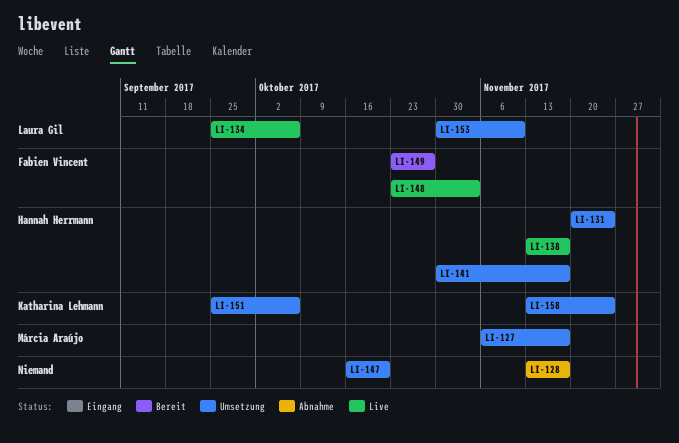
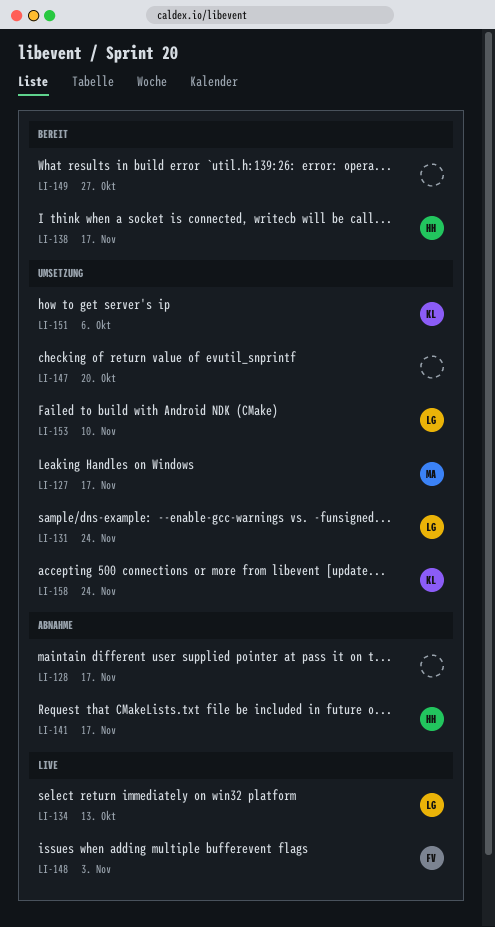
LI-131, owner: Hannah Herrmann -> Laura Gil
LI-134, due: Oct 6 -> Oct 13
LI-138, status: Live -> Bereit
LI-141, status: Umsetzung -> Abnahme
LI-149, owner: Fabien Vincent -> none

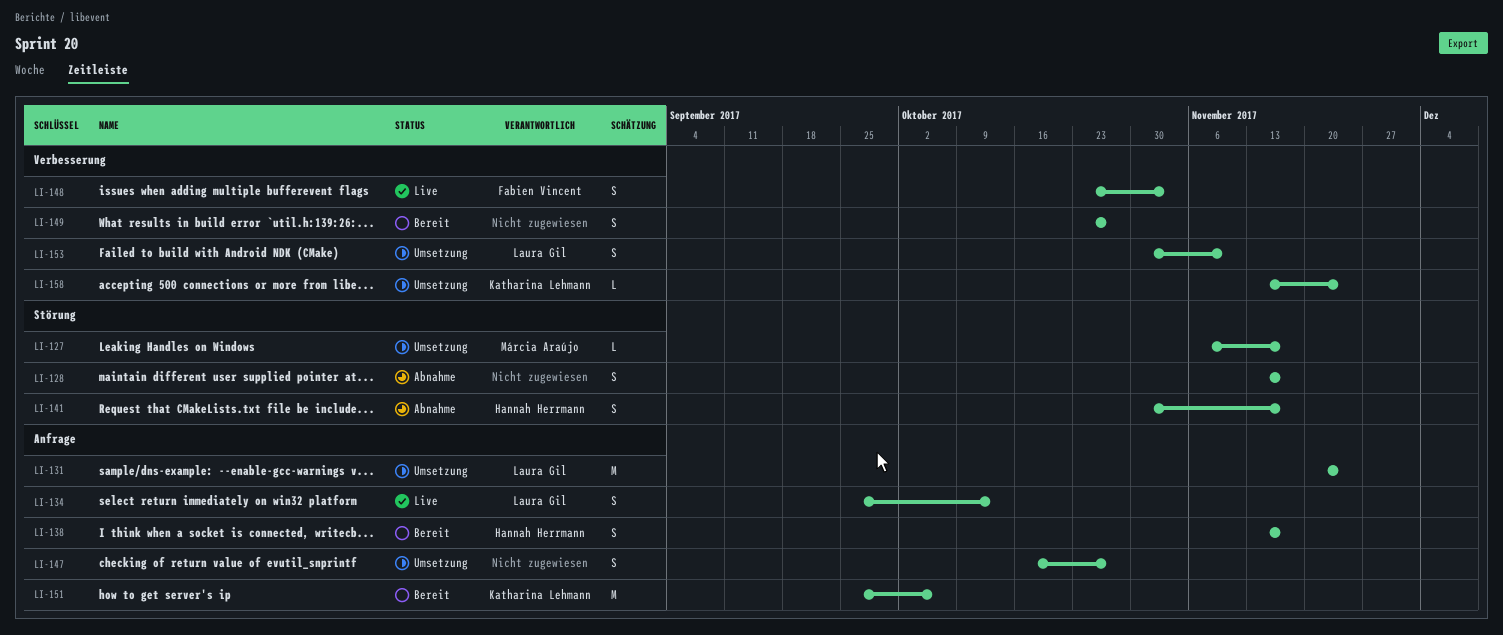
LI-147, due: Oct 20 -> Oct 27
LI-151, status: Umsetzung -> Bereit

